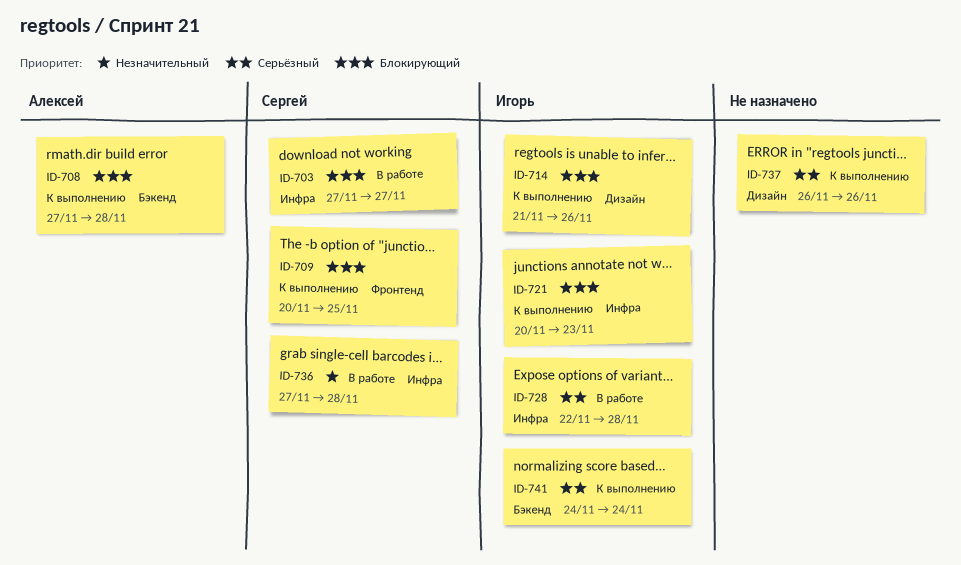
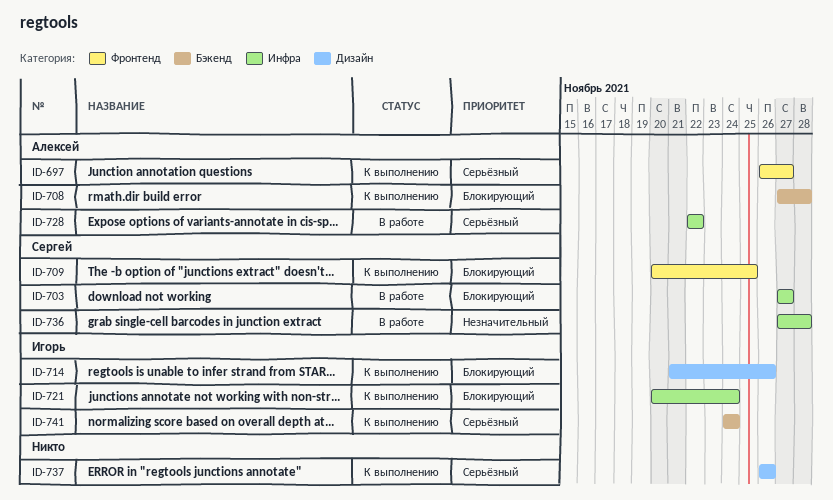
ID-697: none -> present
ID-721, due: Nov 23 -> Nov 24
ID-728, owner: Игорь -> Алексей
ID-728, due: Nov 28 -> Nov 22

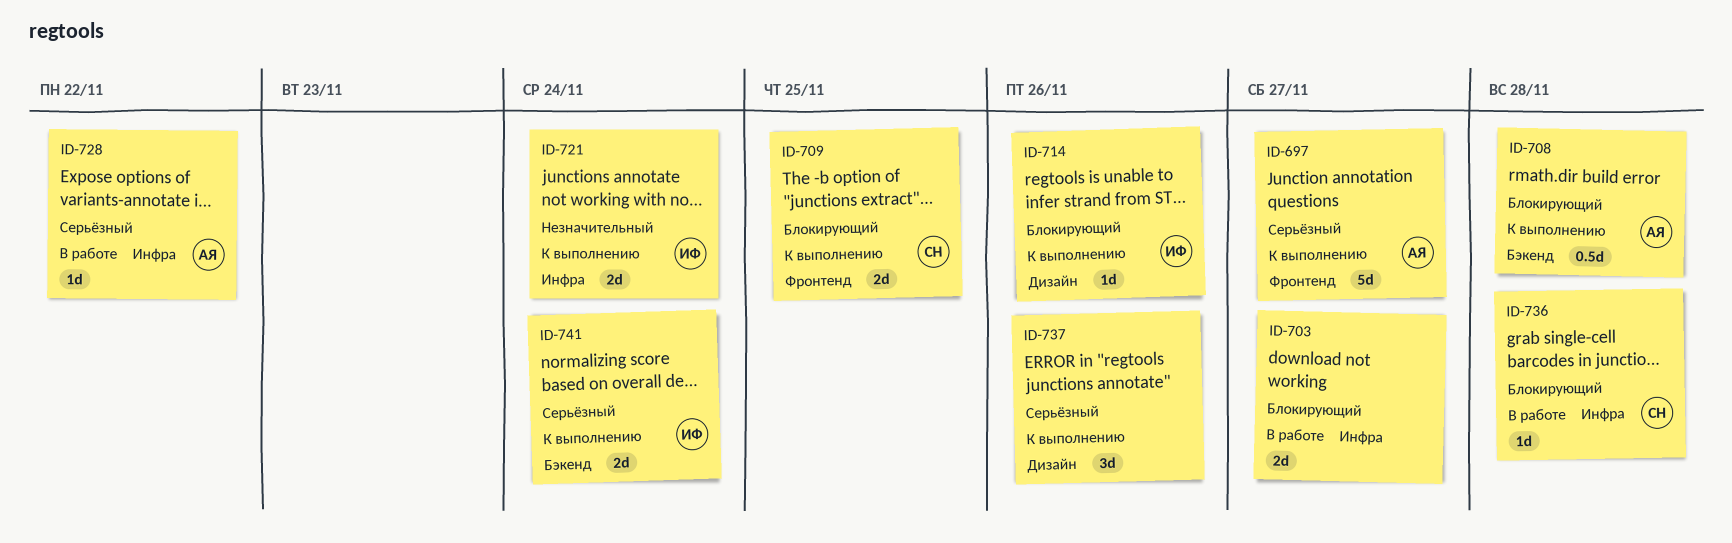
ID-703, owner: Сергей -> none
ID-721, priority: Блокирующий -> Незначительный
ID-736, priority: Незначительный -> Блокирующий

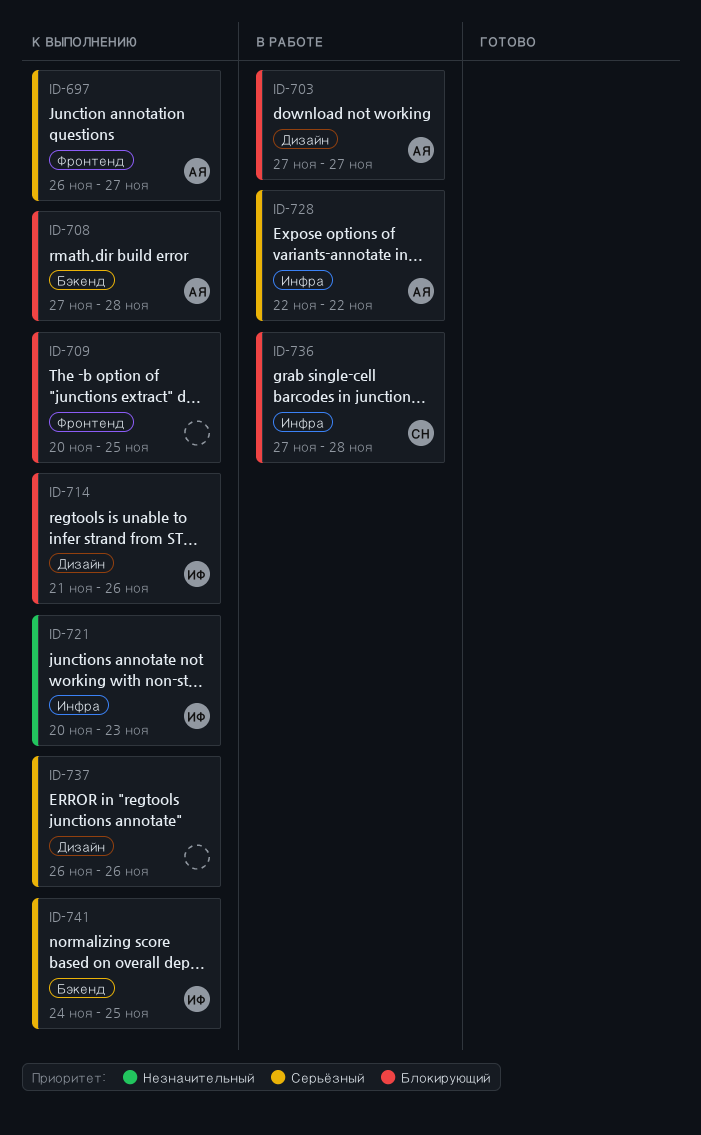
ID-703, owner: none -> АЯ
ID-703, label: Инфра -> Дизайн
ID-709, owner: СН -> none
ID-721, due: Nov 24 -> Nov 23
ID-741, due: Nov 24 -> Nov 25

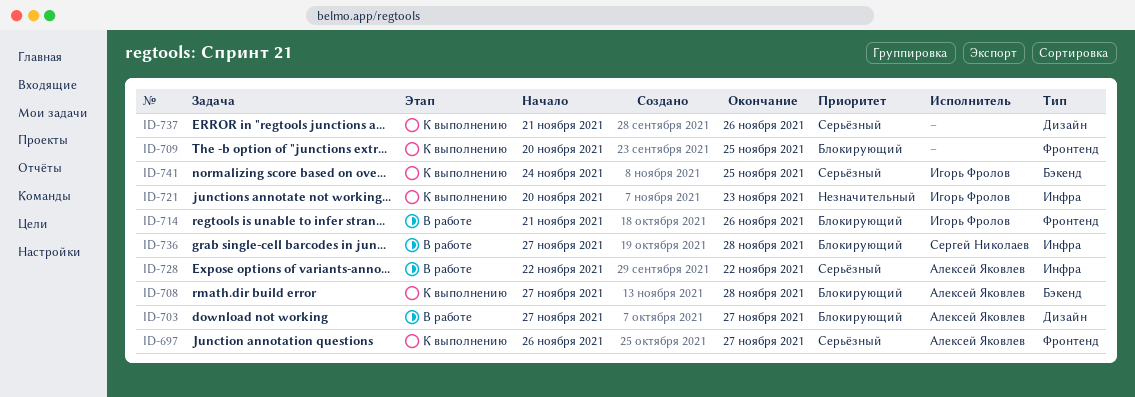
ID-714, status: К выполнению -> В работе
ID-714, label: Дизайн -> Фронтенд
ID-737, start: Nov 26 -> Nov 21

